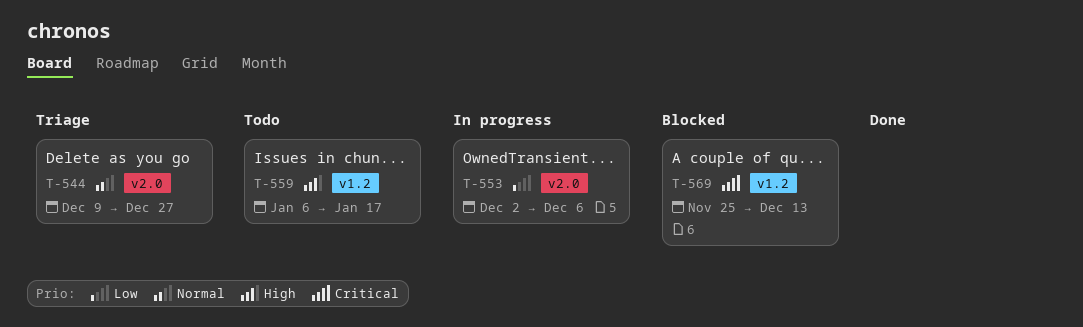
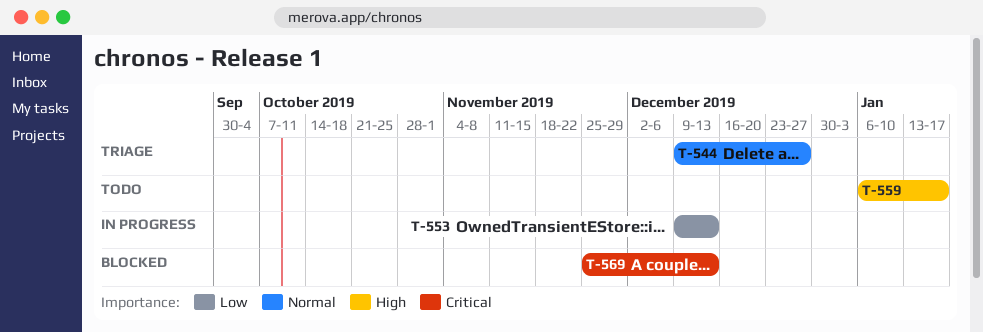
T-553, start: Dec 2 -> Dec 9
T-553, due: Dec 6 -> Dec 13

